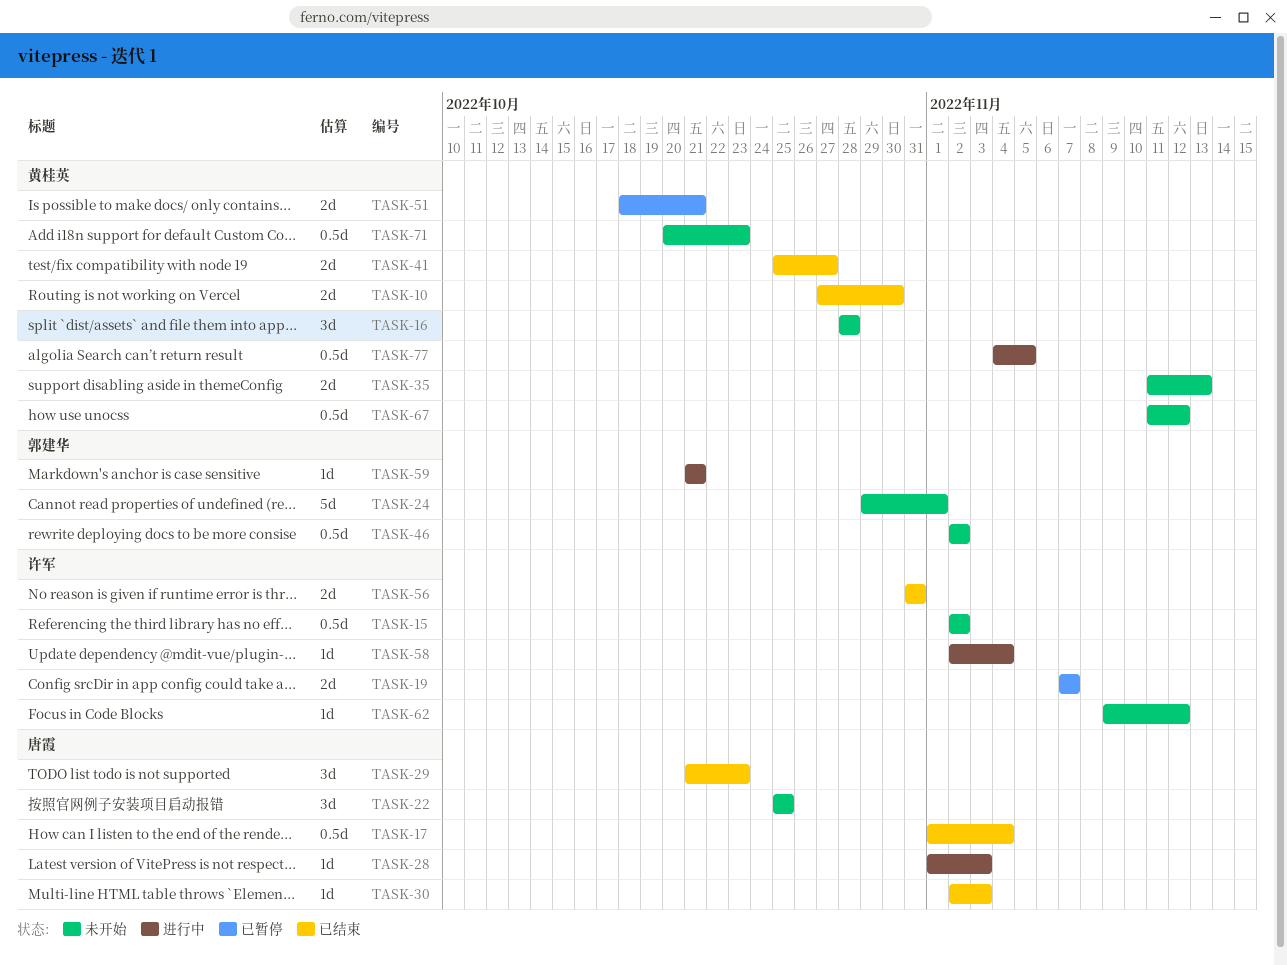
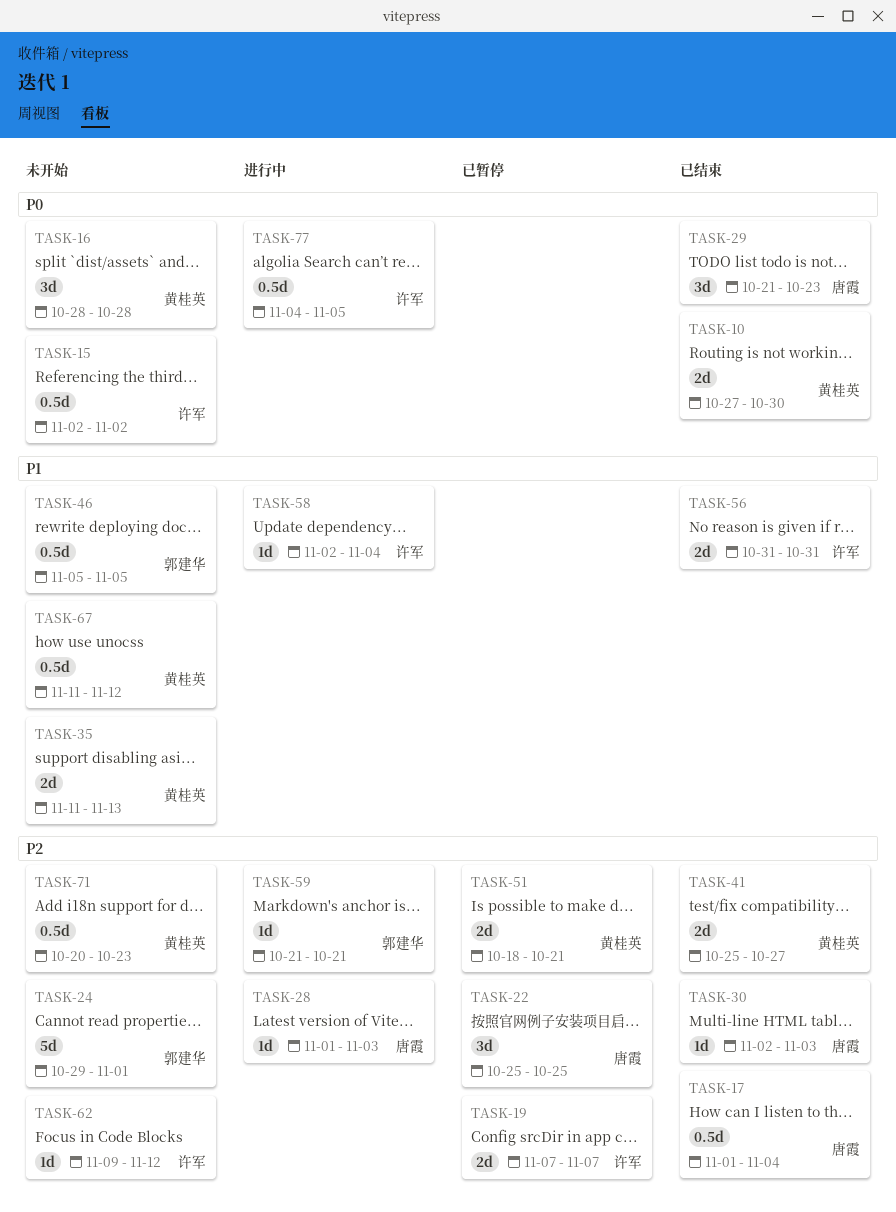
TASK-22, status: 未开始 -> 已暂停
TASK-46, start: Nov 2 -> Nov 5
TASK-46, due: Nov 2 -> Nov 5
TASK-77, owner: 黄桂英 -> 许军

